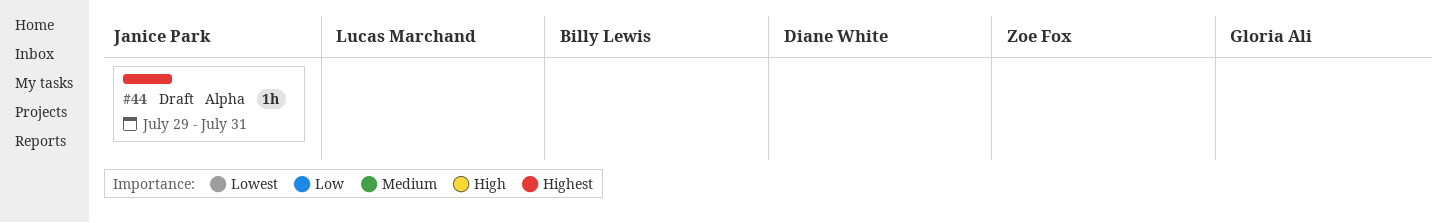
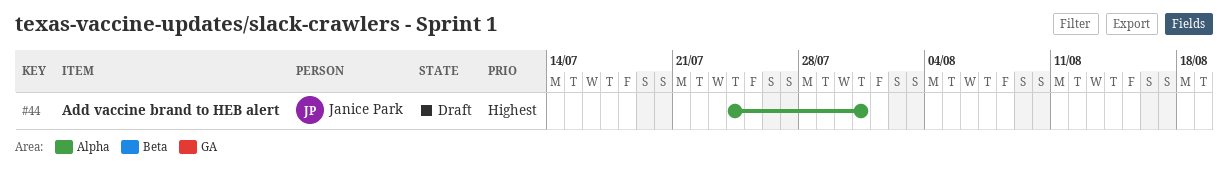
#44, start: Jul 29 -> Jul 24

